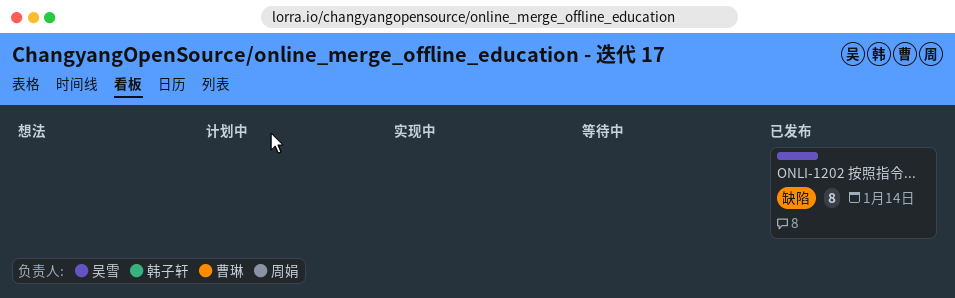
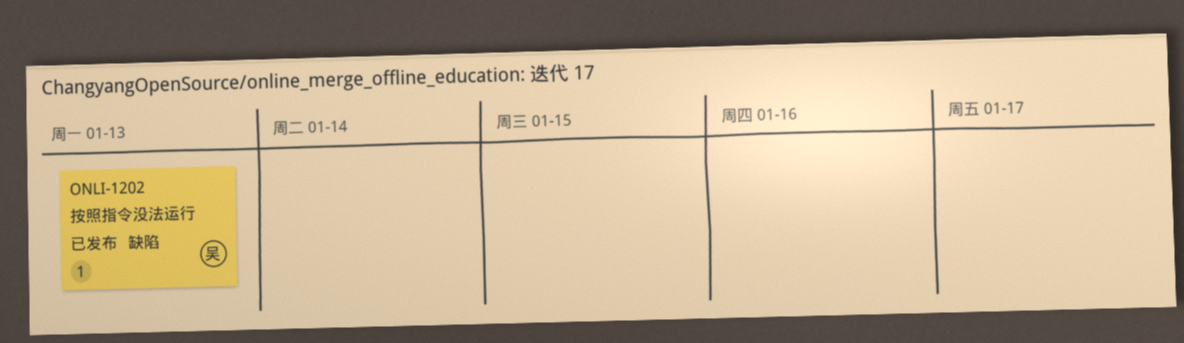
ONLI-1202, estimate: 8 -> 1
ONLI-1202, day: Jan 14 -> Jan 13

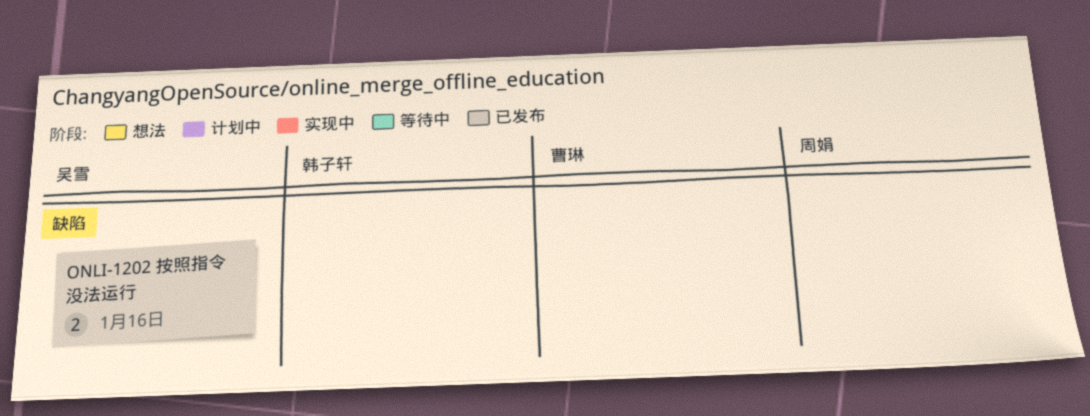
ONLI-1202, estimate: 1 -> 2
ONLI-1202, day: Jan 13 -> Jan 16

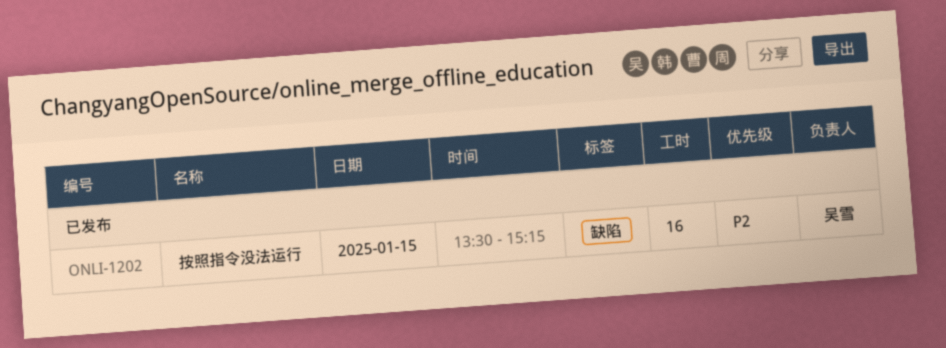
ONLI-1202, estimate: 2 -> 16
ONLI-1202, day: Jan 16 -> Jan 15

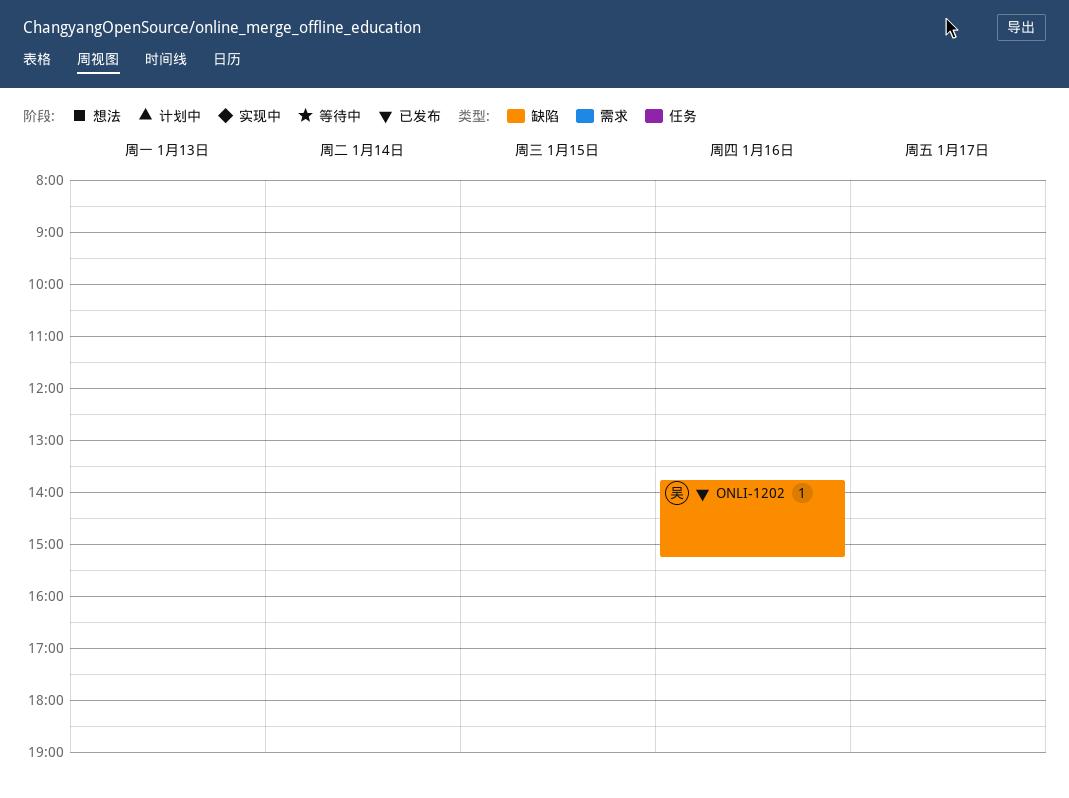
ONLI-1202, estimate: 16 -> 1
ONLI-1202, day: Jan 15 -> Jan 16
ONLI-1202, begins: 13:30 -> 13:45

